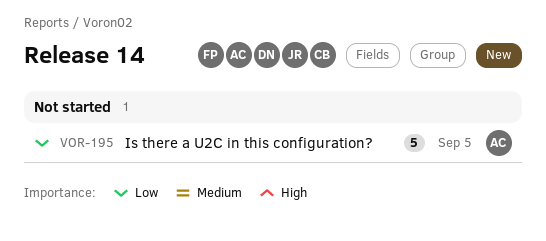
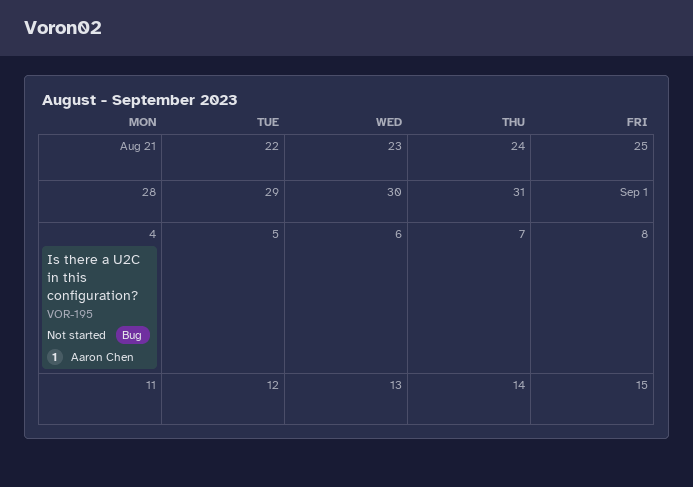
VOR-195, estimate: 5 -> 1
VOR-195, due: Sep 5 -> Sep 4

